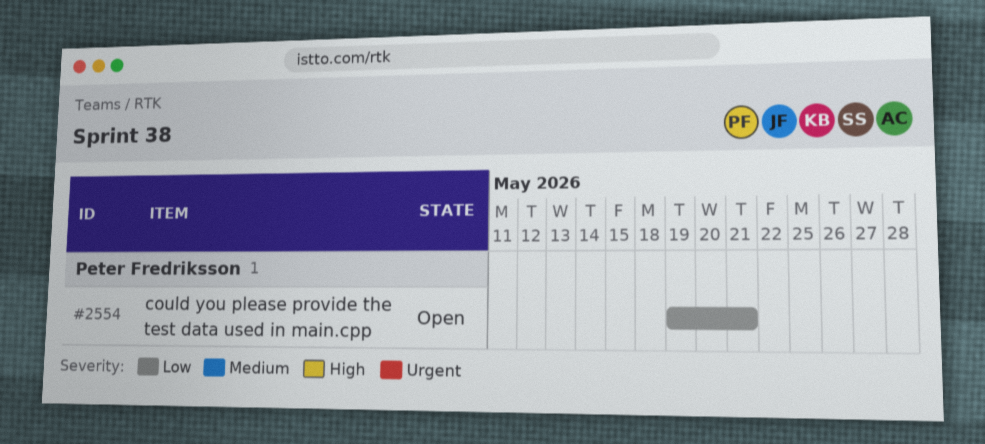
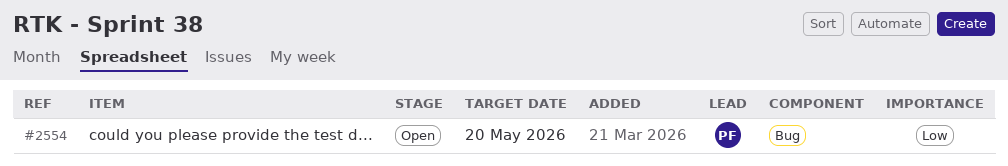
#2554, due: May 21 -> May 20

